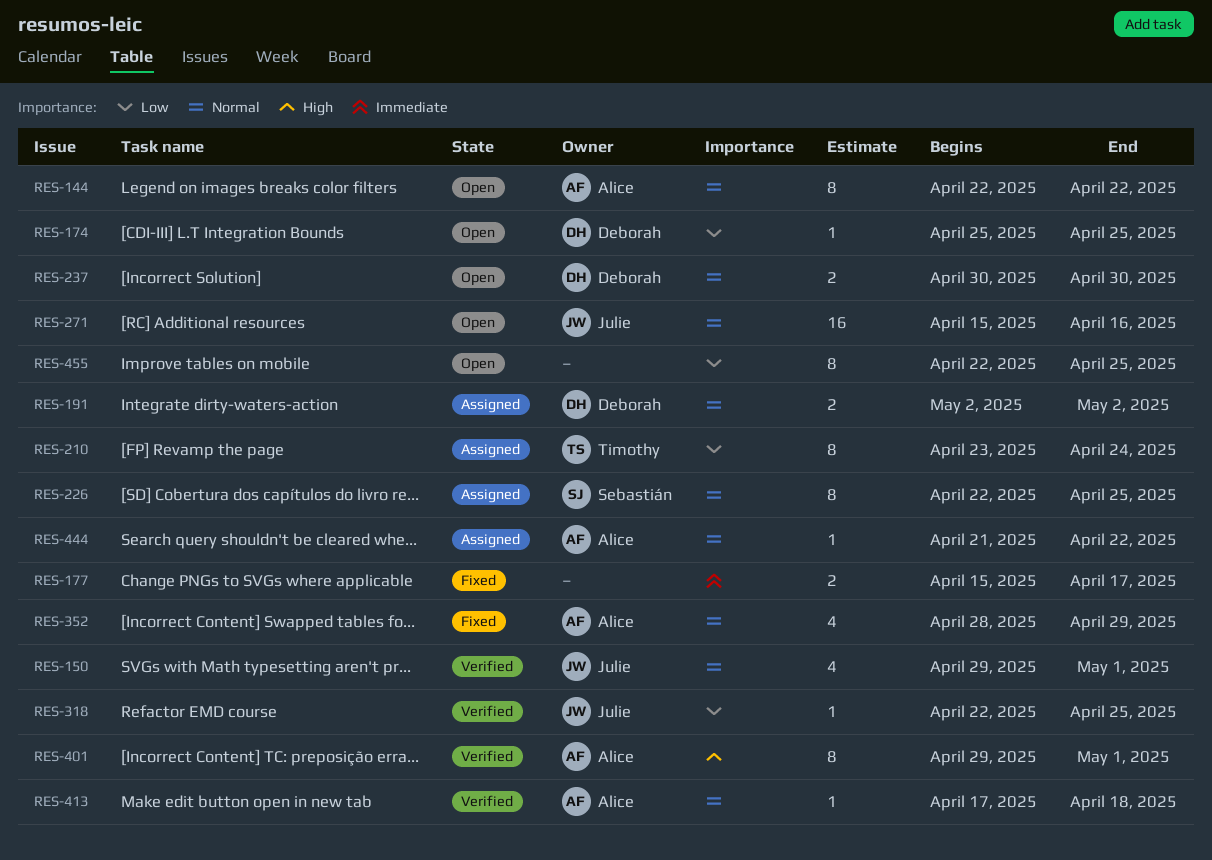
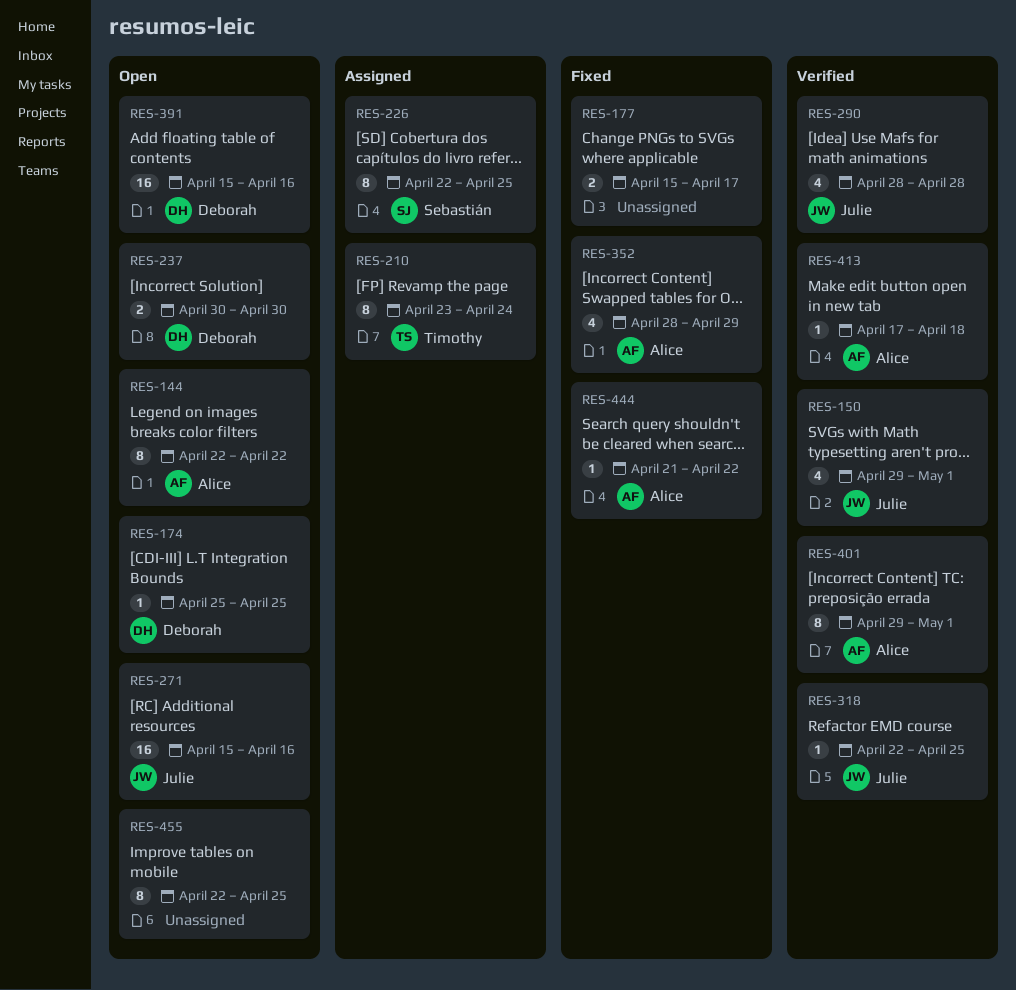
RES-191: present -> none
RES-290: none -> present
RES-391: none -> present
RES-444, status: Assigned -> Fixed

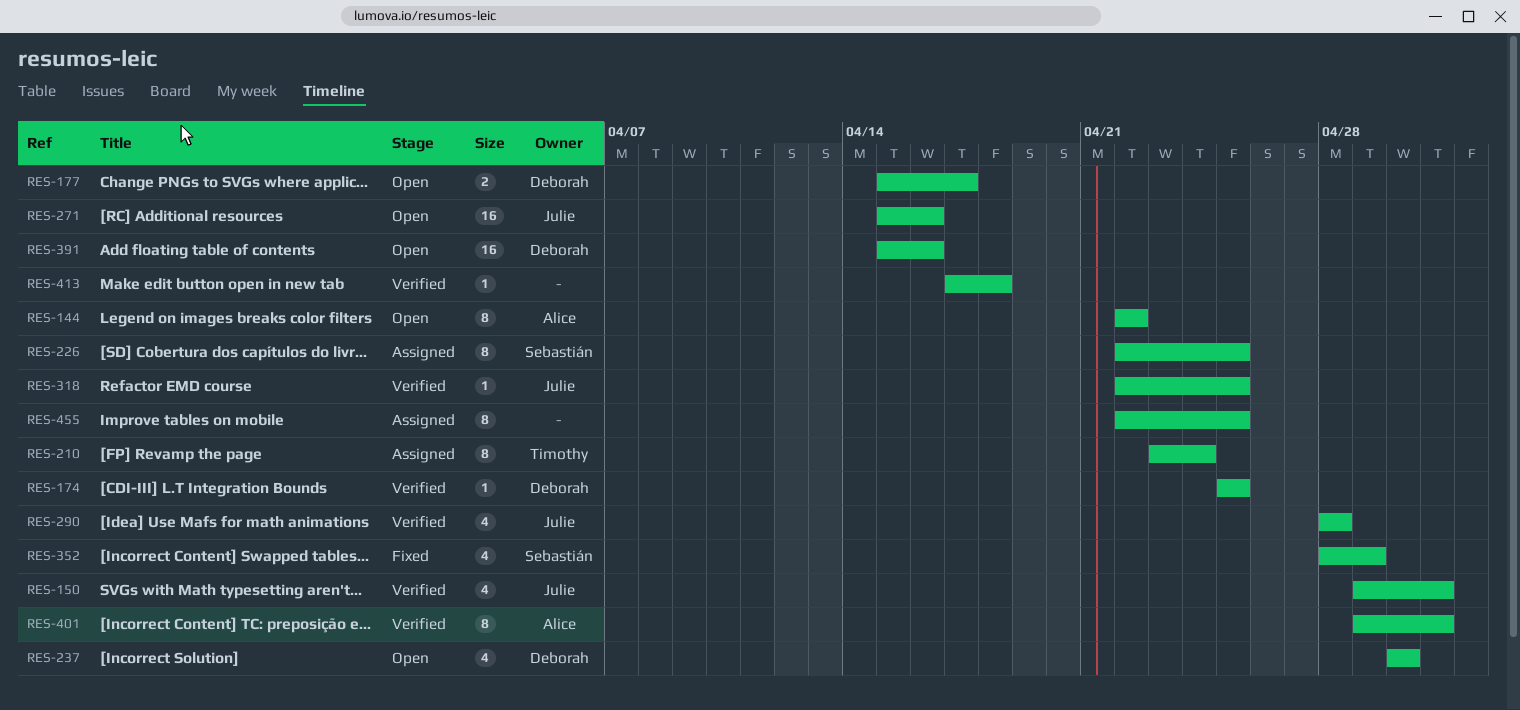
RES-174, status: Open -> Verified
RES-177, status: Fixed -> Open
RES-177, owner: none -> Deborah
RES-237, estimate: 2 -> 4
RES-352, owner: Alice -> Sebastián
RES-413, owner: Alice -> none
RES-444: present -> none
RES-455, status: Open -> Assigned

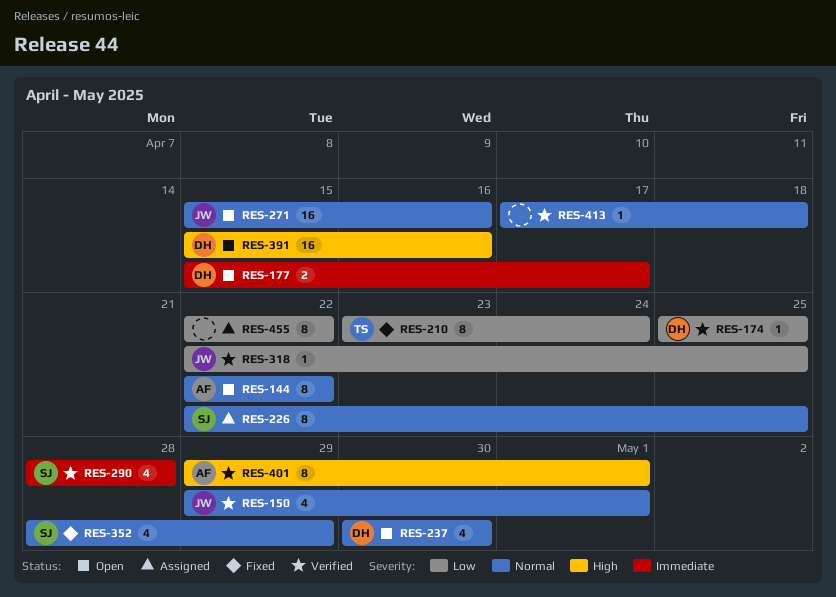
RES-210, status: Assigned -> Fixed
RES-290, owner: Julie -> Sebastián
RES-455, due: Apr 25 -> Apr 22

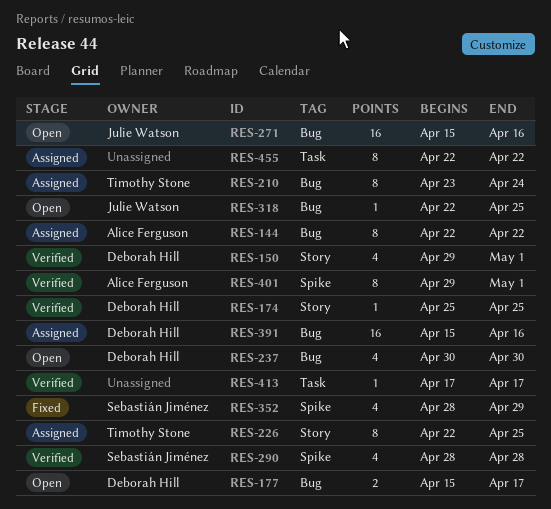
RES-144, status: Open -> Assigned
RES-150, owner: Julie Watson -> Deborah Hill
RES-210, status: Fixed -> Assigned
RES-226, owner: Sebastián Jiménez -> Timothy Stone
RES-318, status: Verified -> Open
RES-391, status: Open -> Assigned
RES-413, due: Apr 18 -> Apr 17

